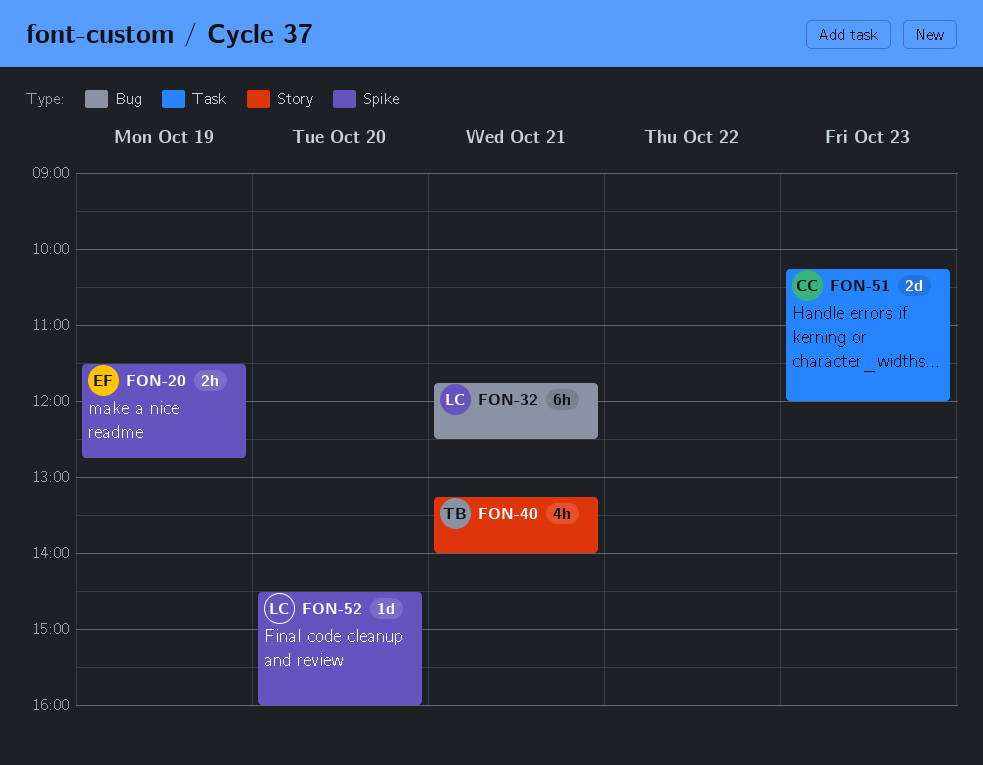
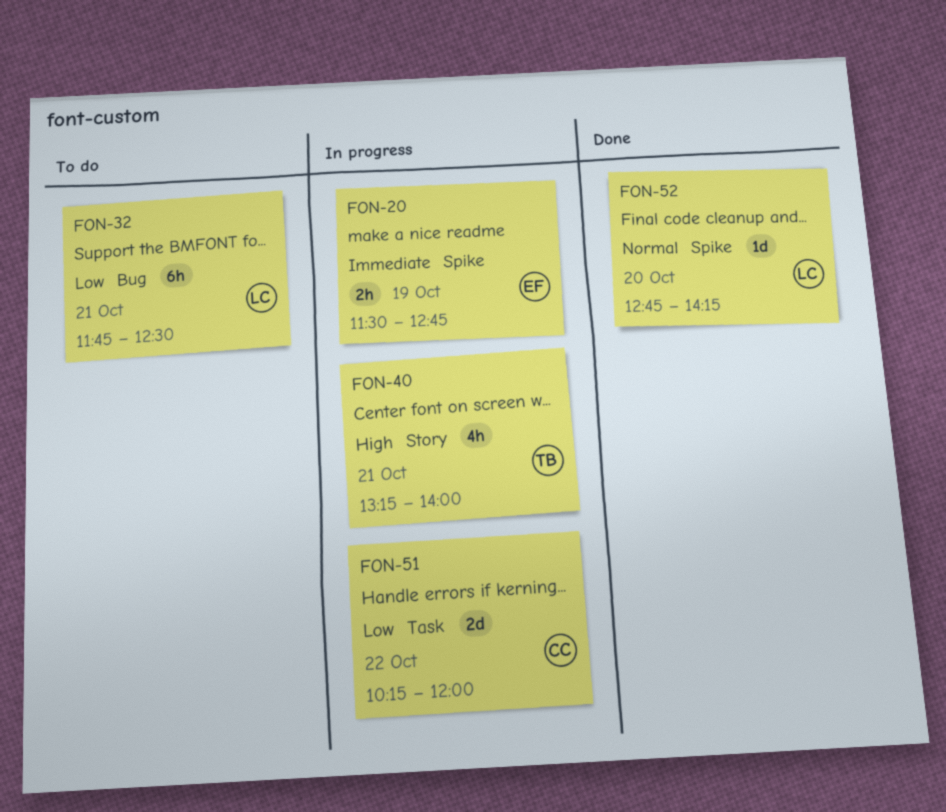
FON-51, day: Oct 23 -> Oct 22
FON-52, begins: 14:30 -> 12:45
FON-52, ends: 16:00 -> 14:15

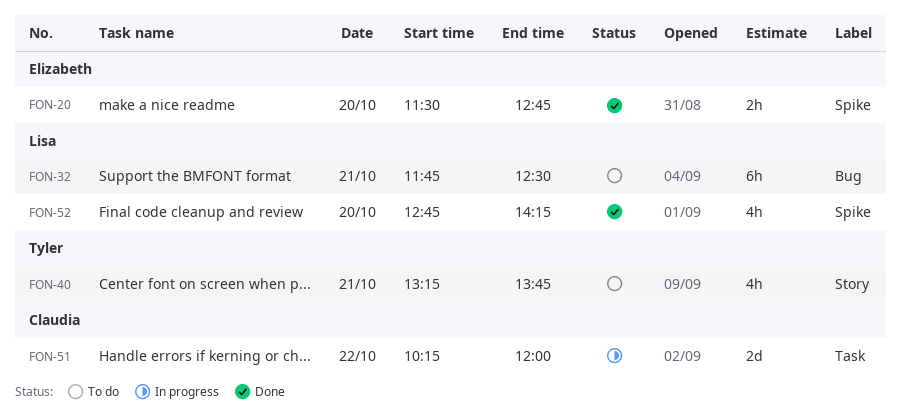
FON-20, status: In progress -> Done
FON-20, day: Oct 19 -> Oct 20
FON-40, status: In progress -> To do
FON-40, ends: 14:00 -> 13:45
FON-52, estimate: 1d -> 4h

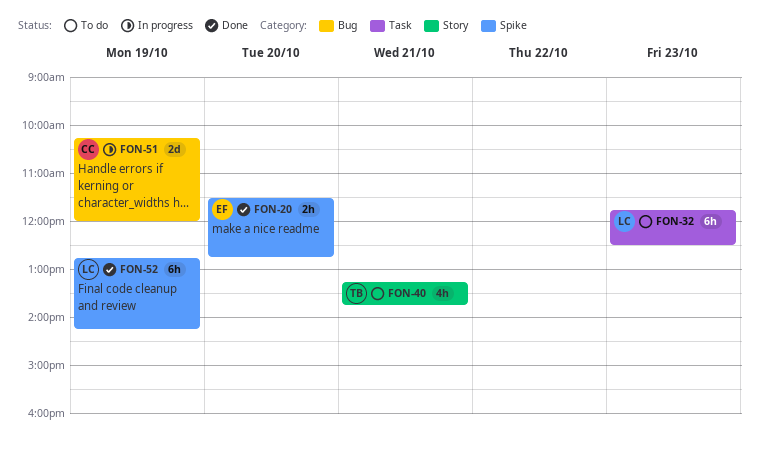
FON-32, label: Bug -> Task
FON-32, day: Oct 21 -> Oct 23
FON-51, label: Task -> Bug
FON-51, day: Oct 22 -> Oct 19
FON-52, estimate: 4h -> 6h
FON-52, day: Oct 20 -> Oct 19

